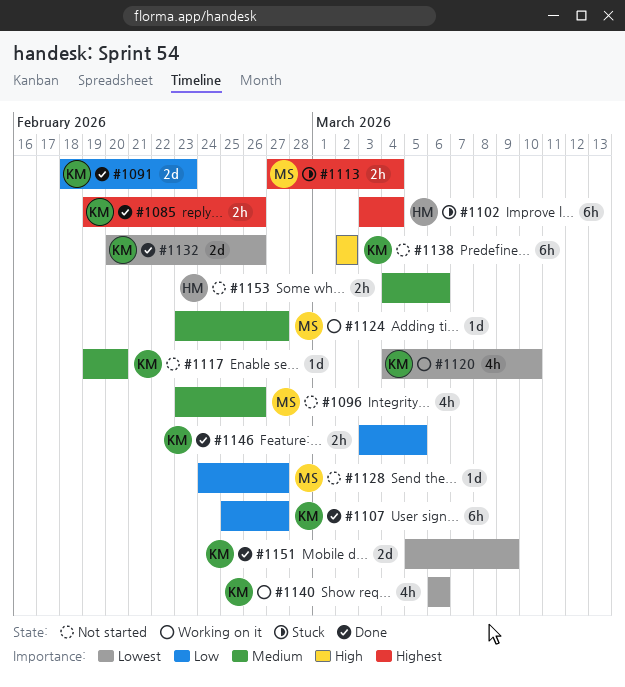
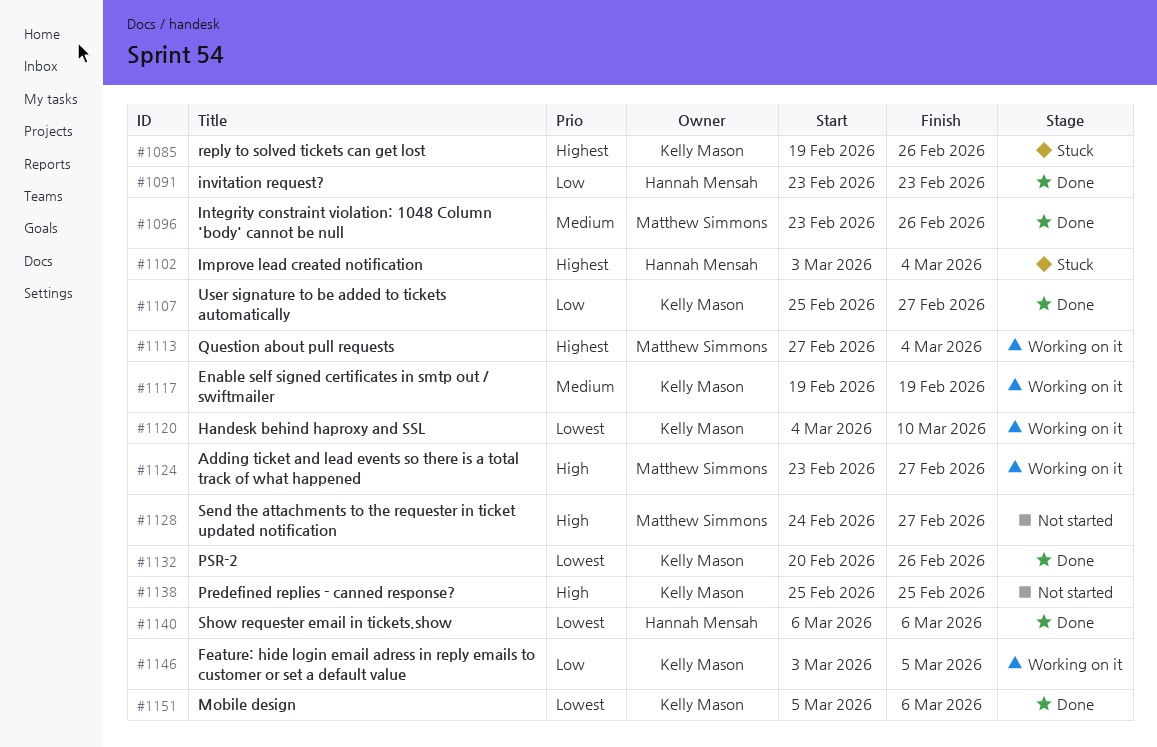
#1085, status: Done -> Stuck
#1091, owner: Kelly Mason -> Hannah Mensah
#1091, start: Feb 18 -> Feb 23
#1096, status: Not started -> Done
#1113, status: Stuck -> Working on it
#1117, status: Not started -> Working on it
#1117, due: Feb 20 -> Feb 19
#1124, priority: Medium -> High
#1128, priority: Low -> High
#1138, start: Mar 2 -> Feb 25
#1138, due: Mar 2 -> Feb 25
#1140, status: Working on it -> Done
#1140, owner: Kelly Mason -> Hannah Mensah
#1146, status: Done -> Working on it
#1151, due: Mar 9 -> Mar 6
#1153: present -> none

